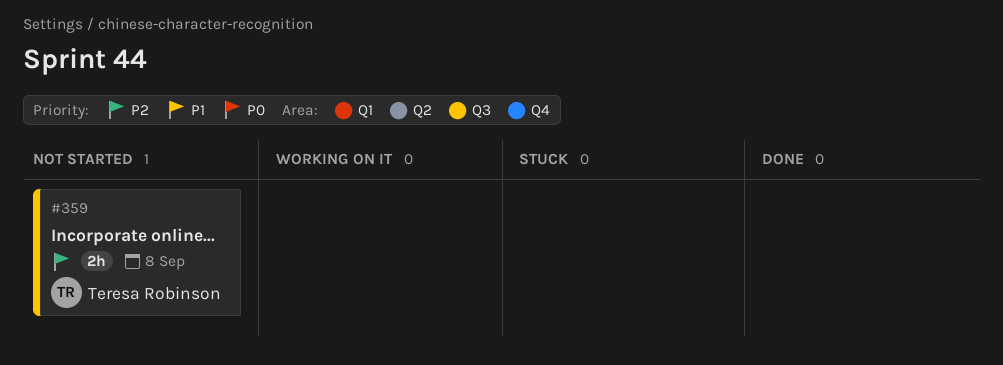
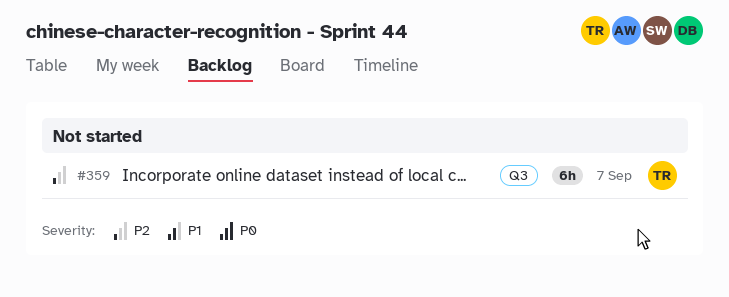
#359, estimate: 2h -> 6h
#359, due: Sep 8 -> Sep 7

